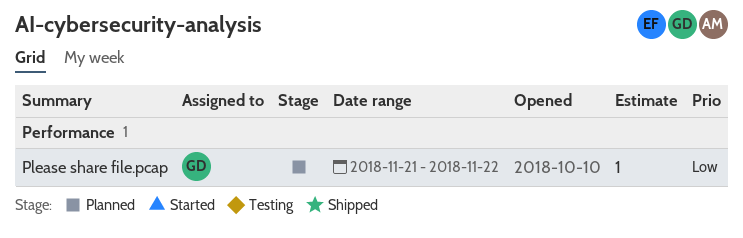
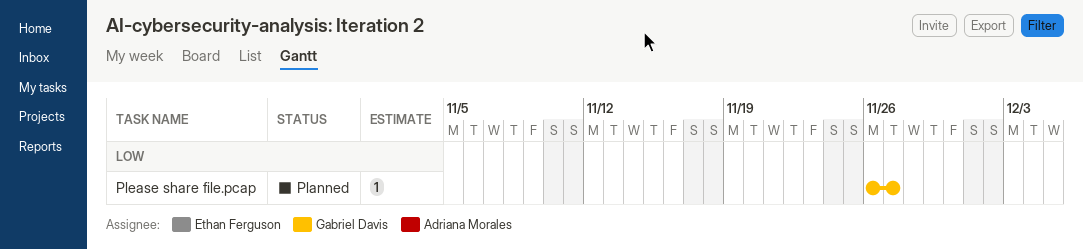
Please share file.pcap, start: Nov 21 -> Nov 26
Please share file.pcap, due: Nov 22 -> Nov 27

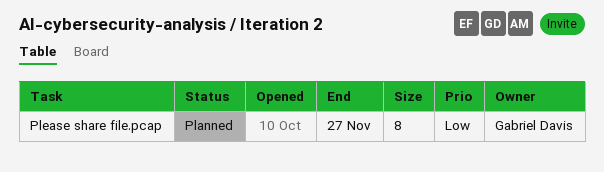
Please share file.pcap, estimate: 1 -> 8

